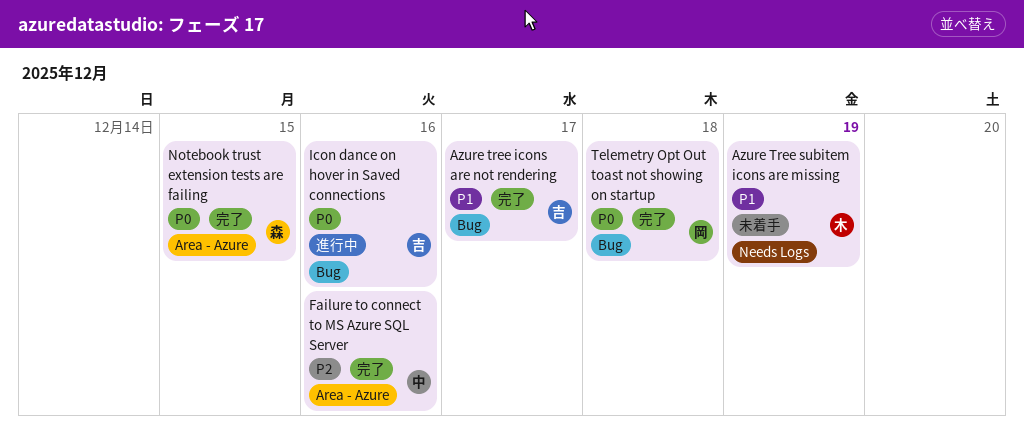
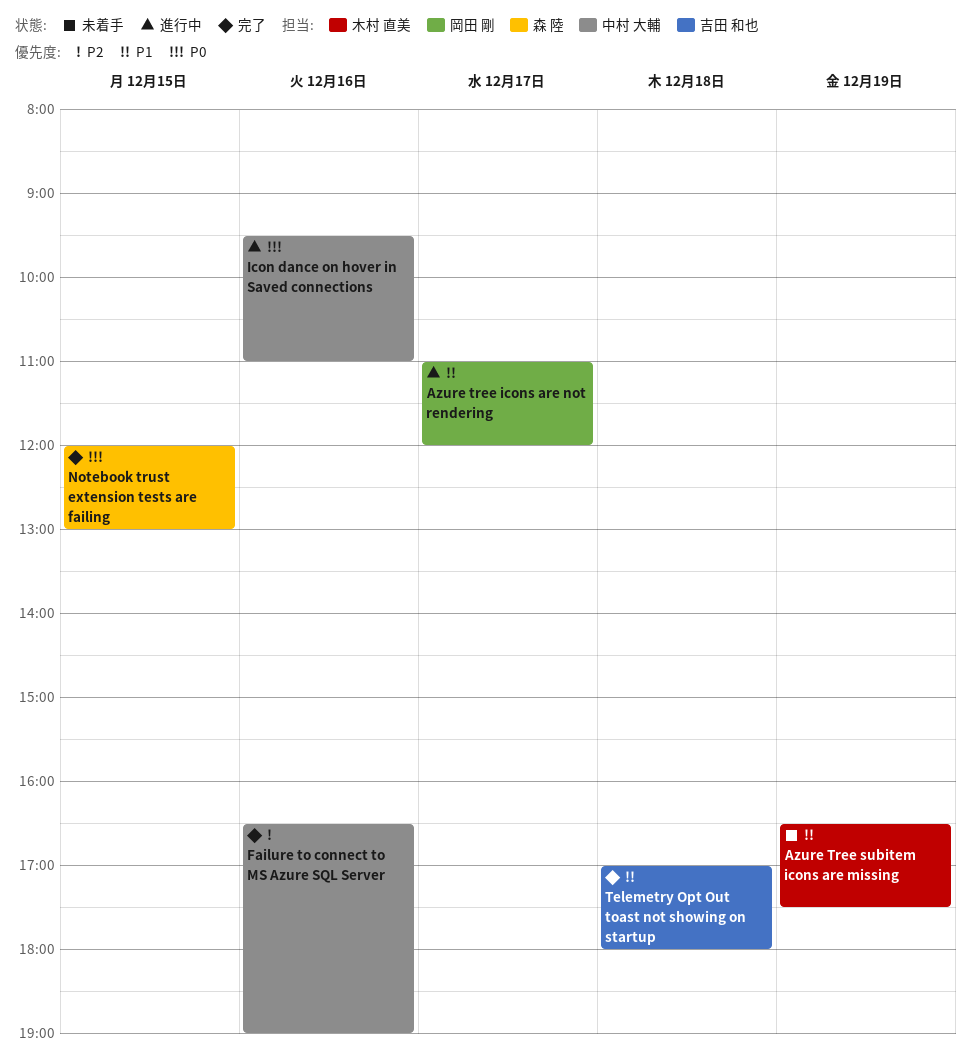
Azure tree icons are not rendering, status: 完了 -> 進行中
Azure tree icons are not rendering, owner: 吉田 和也 -> 岡田 剛
Icon dance on hover in Saved connections, owner: 吉田 和也 -> 中村 大輔
Telemetry Opt Out toast not showing on startup, owner: 岡田 剛 -> 吉田 和也
Telemetry Opt Out toast not showing on startup, priority: P0 -> P1

